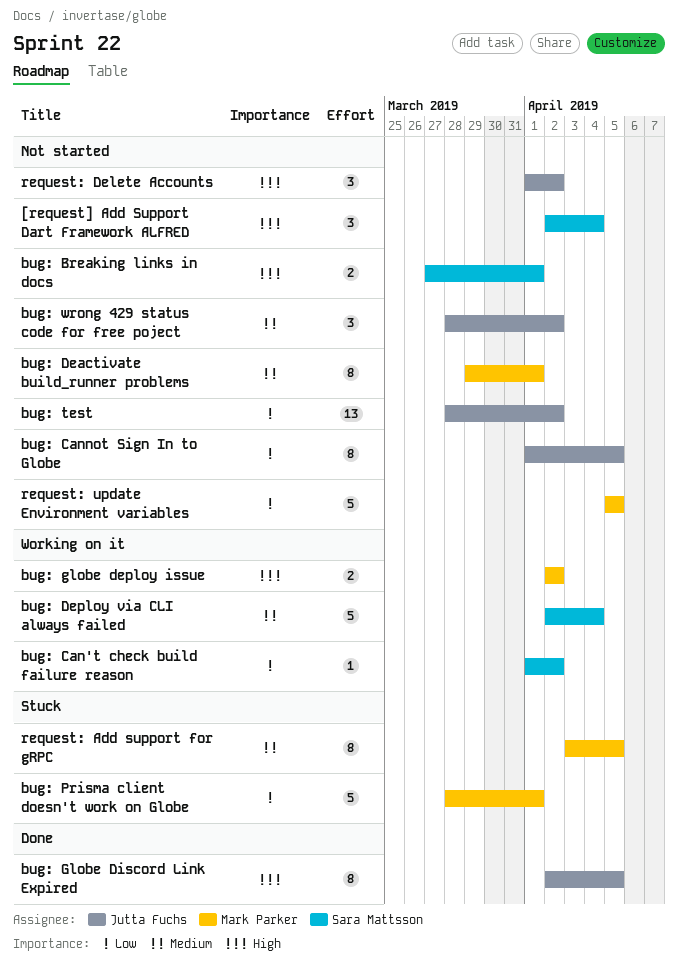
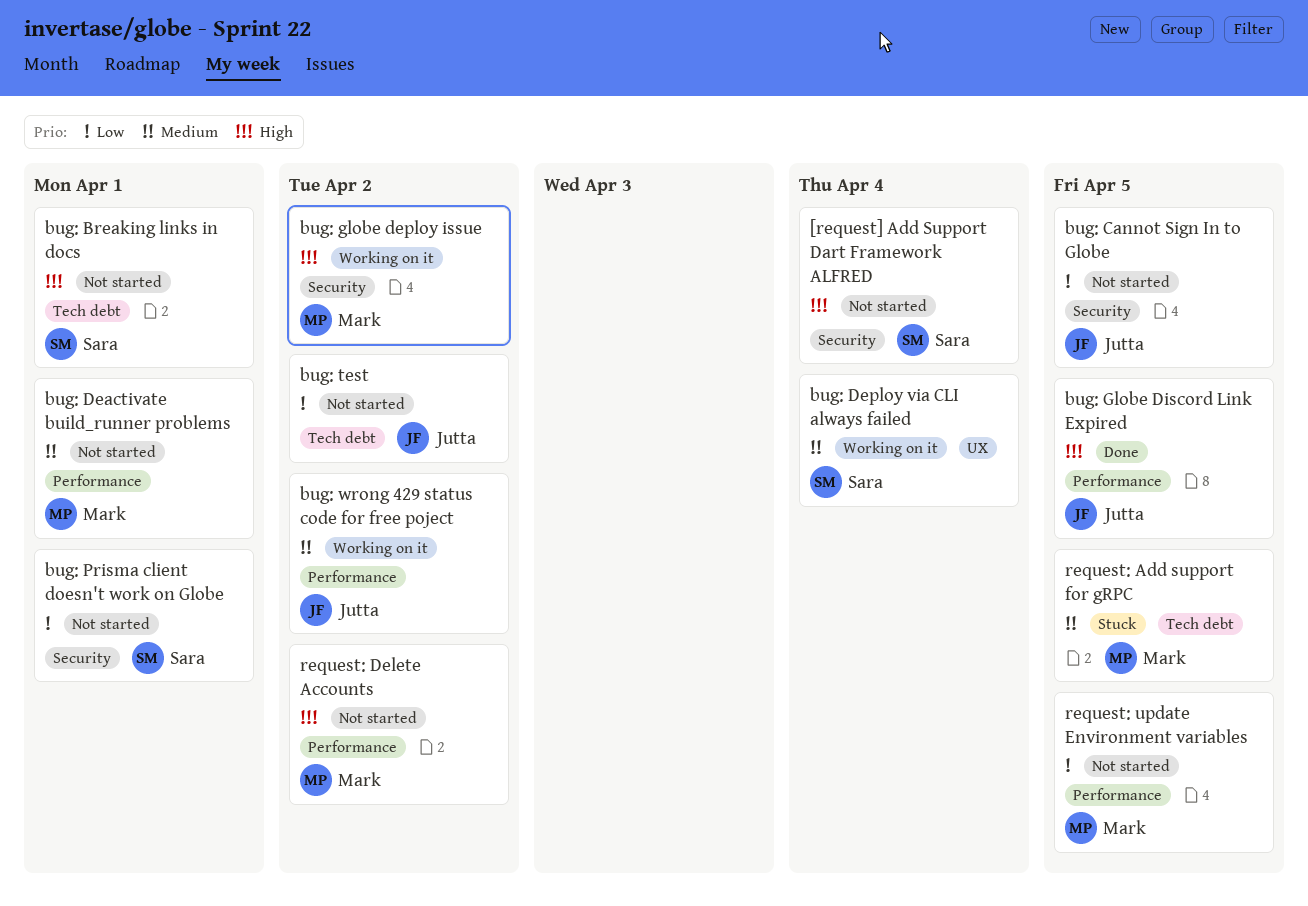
bug: Can't check build failure reason: present -> none
bug: Prisma client doesn't work on Globe, status: Stuck -> Not started
bug: Prisma client doesn't work on Globe, owner: Mark Parker -> Sara Mattsson
bug: wrong 429 status code for free poject, status: Not started -> Working on it
request: Delete Accounts, owner: Jutta Fuchs -> Mark Parker

